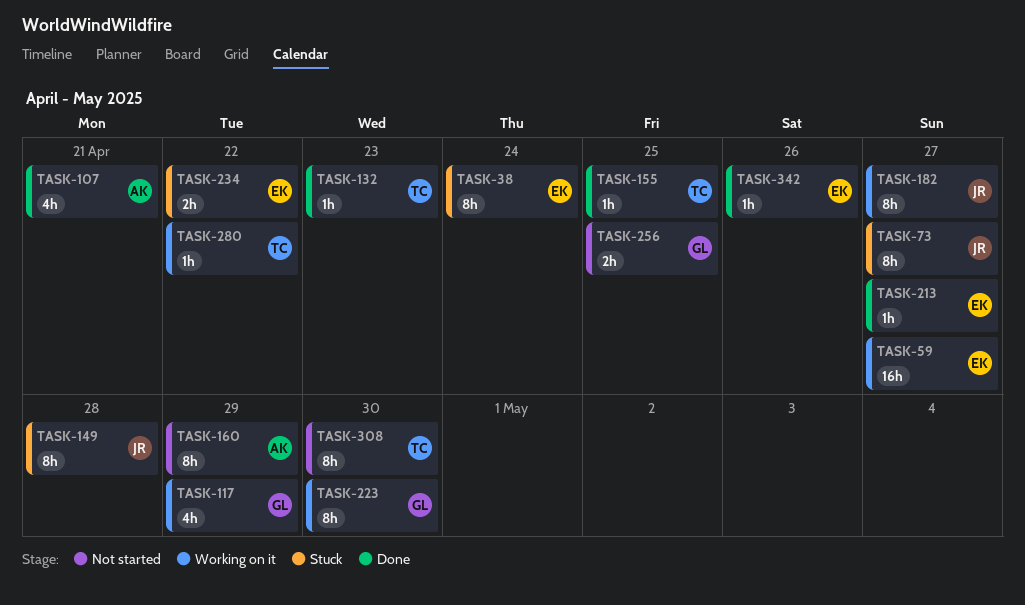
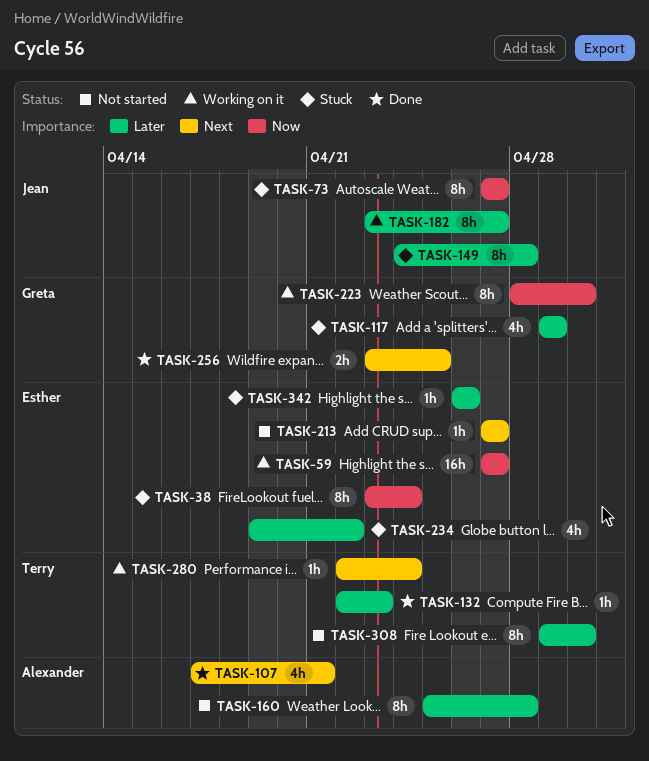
TASK-117, status: Working on it -> Stuck
TASK-155: present -> none
TASK-160, due: Apr 29 -> Apr 28
TASK-213, status: Done -> Not started
TASK-234, estimate: 2h -> 4h
TASK-256, status: Not started -> Done
TASK-280, due: Apr 22 -> Apr 24
TASK-342, status: Done -> Stuck

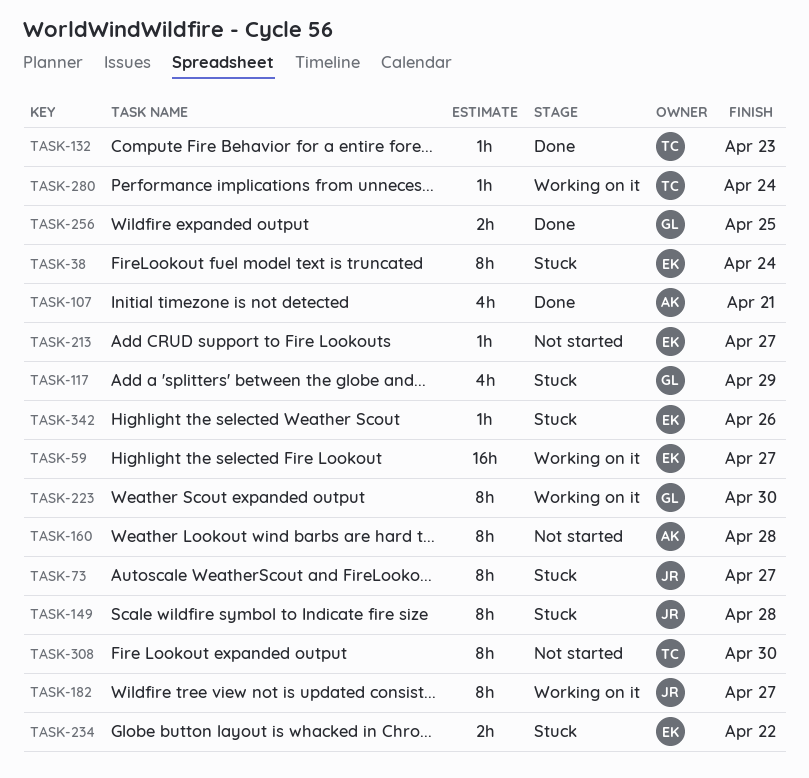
TASK-234, estimate: 4h -> 2h

